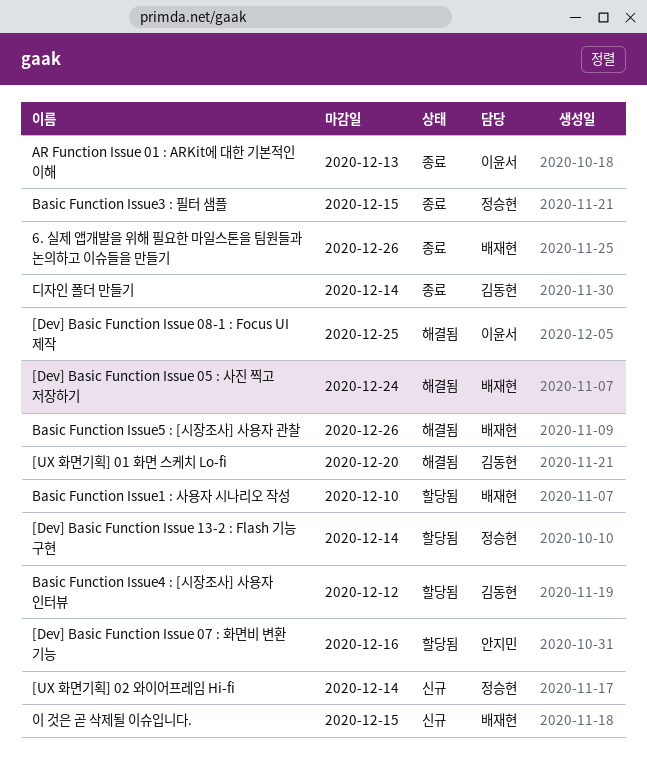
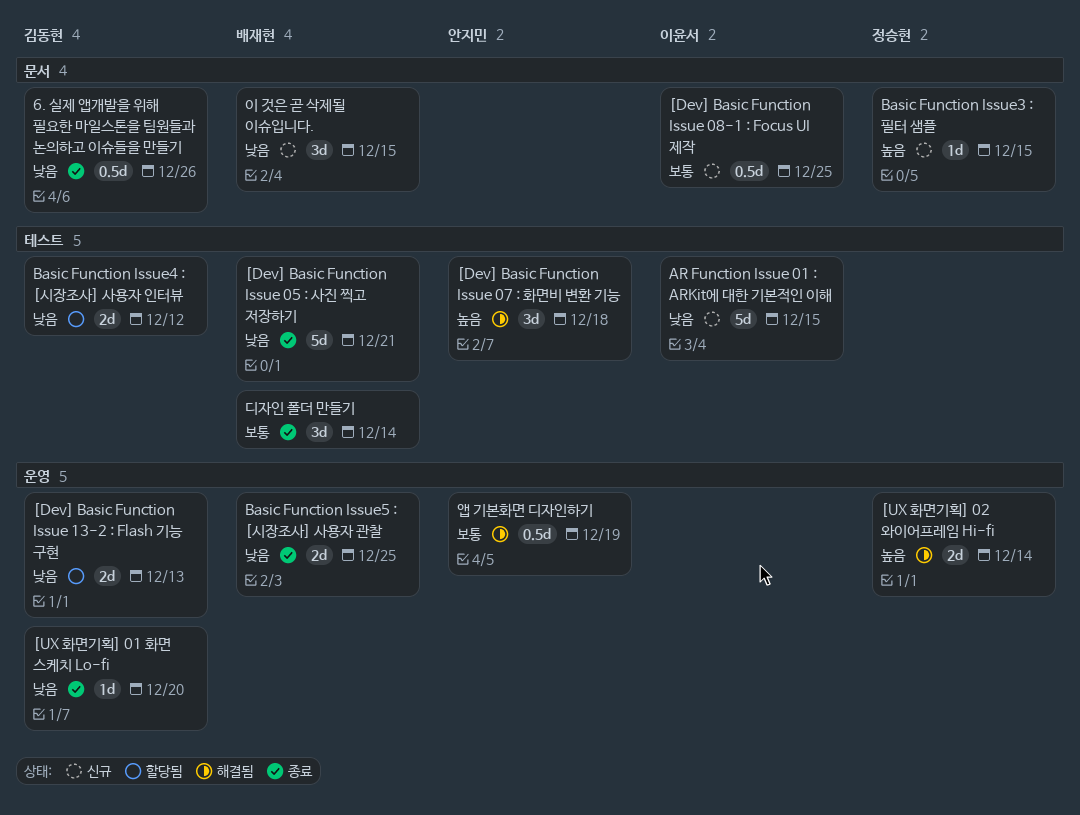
6. 실제 앱개발을 위해 필요한 마일스톤을 팀원들과 논의하고 이슈들을 만들기, owner: 배재현 -> 김동현
[Dev] Basic Function Issue 05 : 사진 찍고 저장하기, status: 해결됨 -> 종료
[Dev] Basic Function Issue 05 : 사진 찍고 저장하기, due: Dec 24 -> Dec 21
[Dev] Basic Function Issue 07 : 화면비 변환 기능, status: 할당됨 -> 해결됨
[Dev] Basic Function Issue 07 : 화면비 변환 기능, due: Dec 16 -> Dec 18
[Dev] Basic Function Issue 08-1 : Focus UI 제작, status: 해결됨 -> 신규
[Dev] Basic Function Issue 13-2 : Flash 기능 구현, owner: 정승현 -> 김동현
[Dev] Basic Function Issue 13-2 : Flash 기능 구현, due: Dec 14 -> Dec 13
[UX 화면기획] 01 화면 스케치 Lo-fi, status: 해결됨 -> 종료
[UX 화면기획] 02 와이어프레임 Hi-fi, status: 신규 -> 해결됨
AR Function Issue 01 : ARKit에 대한 기본적인 이해, status: 종료 -> 신규
AR Function Issue 01 : ARKit에 대한 기본적인 이해, due: Dec 13 -> Dec 15
Basic Function Issue1 : 사용자 시나리오 작성: present -> none
Basic Function Issue3 : 필터 샘플, status: 종료 -> 신규
Basic Function Issue5 : [시장조사] 사용자 관찰, status: 해결됨 -> 종료
Basic Function Issue5 : [시장조사] 사용자 관찰, due: Dec 26 -> Dec 25
디자인 폴더 만들기, owner: 김동현 -> 배재현
앱 기본화면 디자인하기: none -> present

